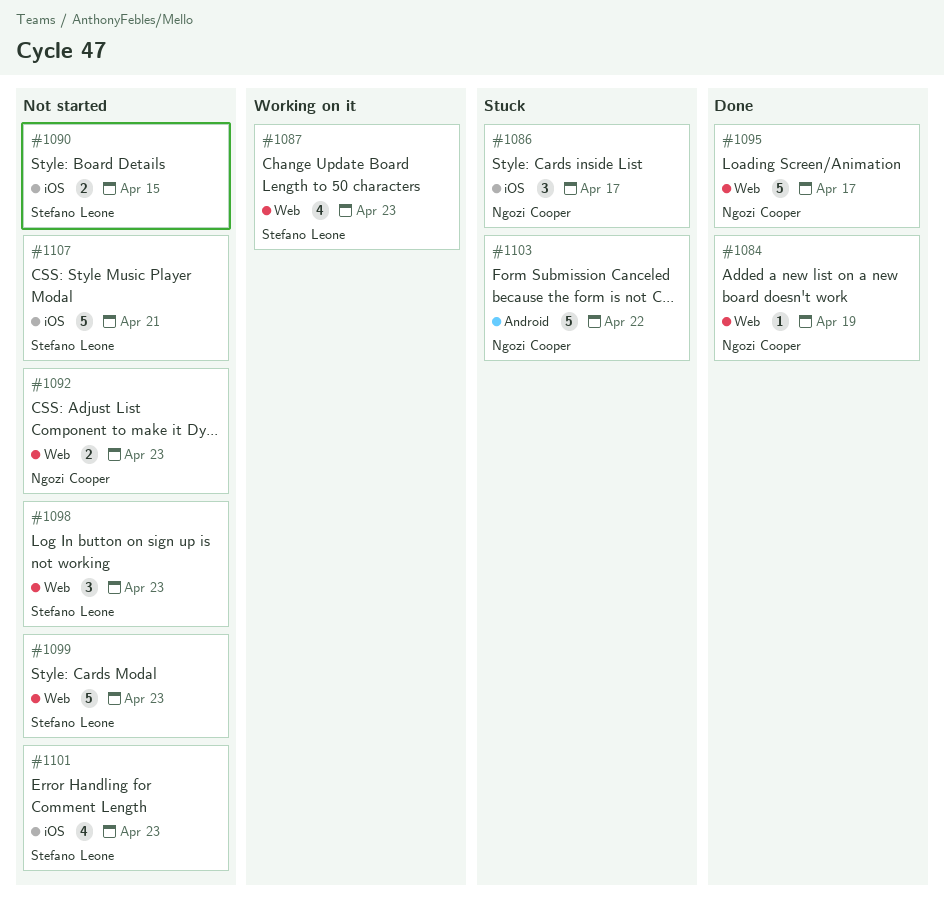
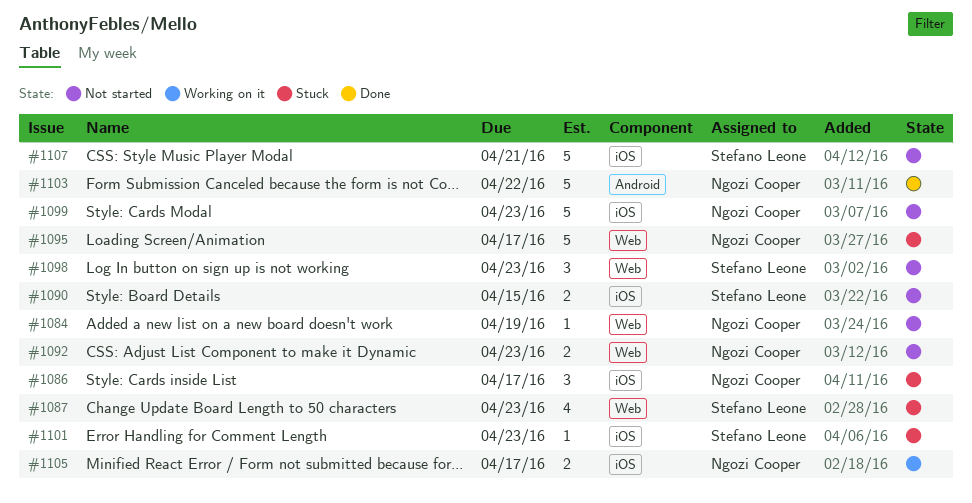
#1084, status: Done -> Not started
#1087, status: Working on it -> Stuck
#1095, status: Done -> Stuck
#1099, owner: Stefano Leone -> Ngozi Cooper
#1099, label: Web -> iOS
#1101, status: Not started -> Stuck
#1101, estimate: 4 -> 1
#1103, status: Stuck -> Done
#1105: none -> present

